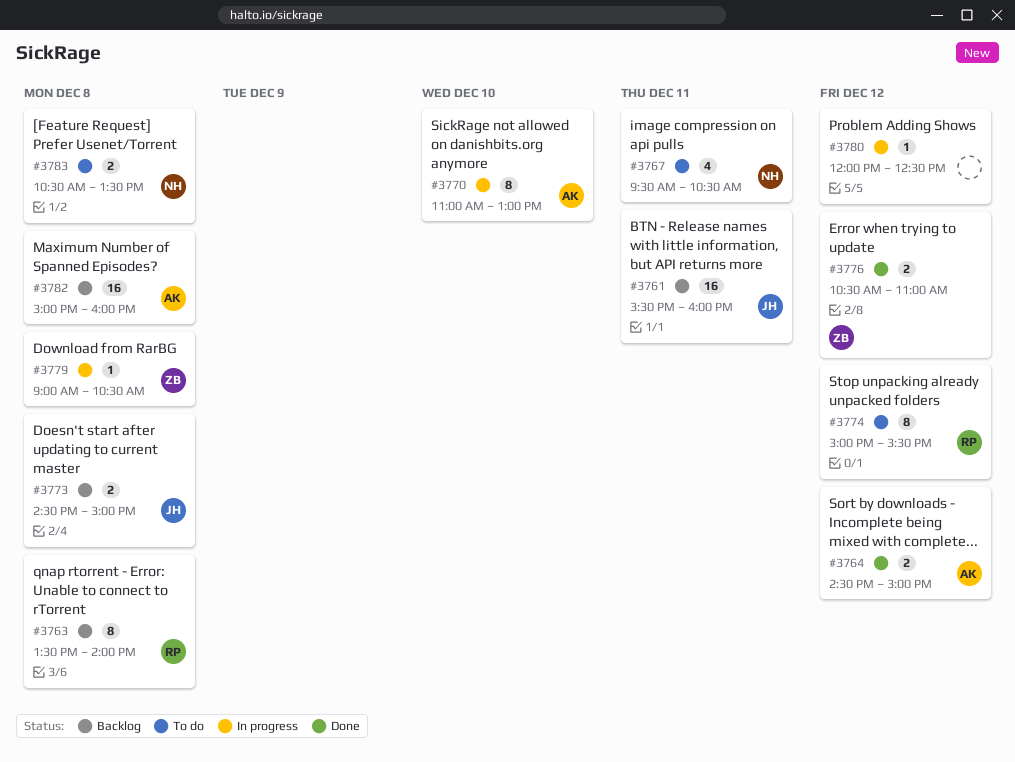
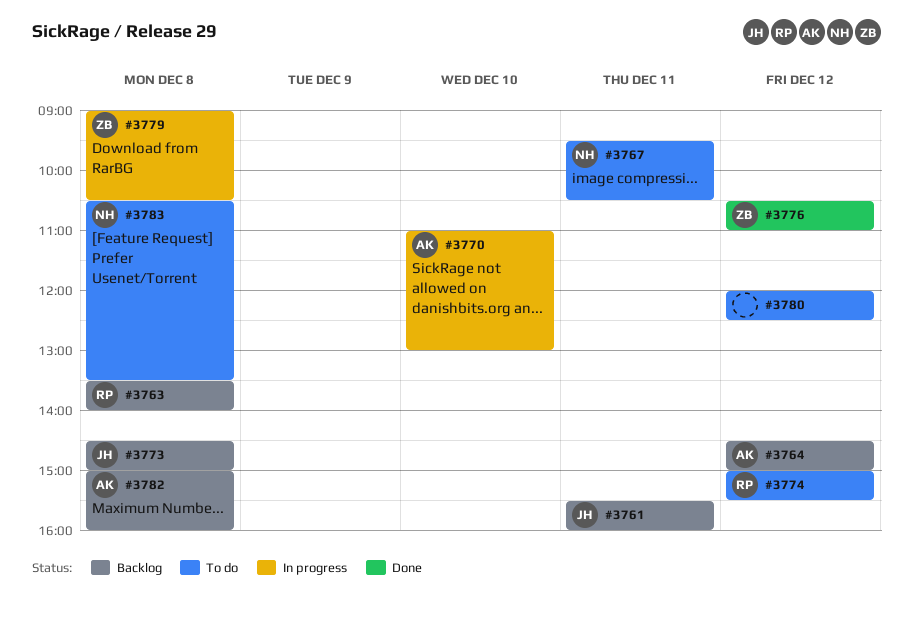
#3764, status: Done -> Backlog
#3780, status: In progress -> To do

